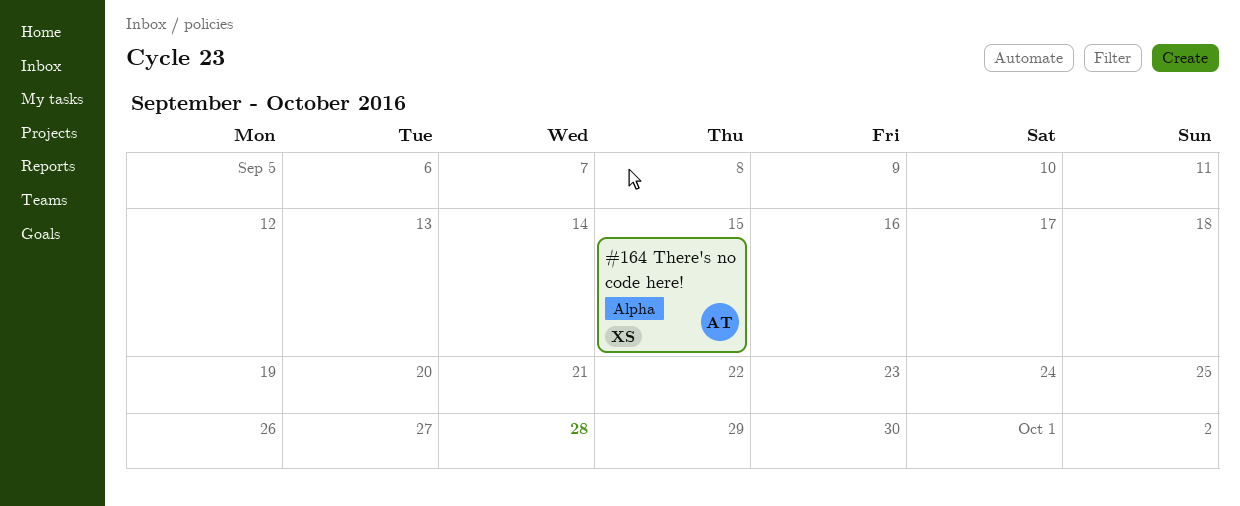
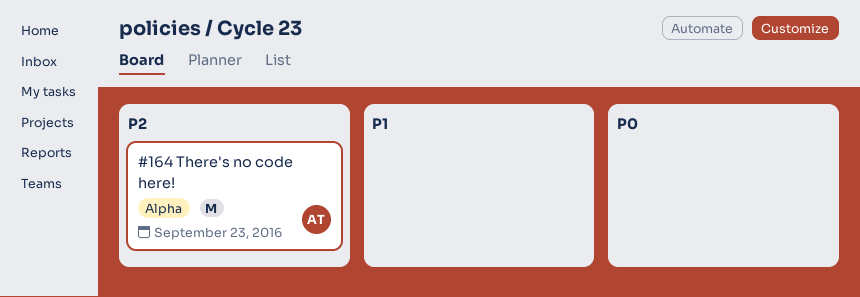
#164, estimate: XS -> M
#164, due: Sep 15 -> Sep 23

